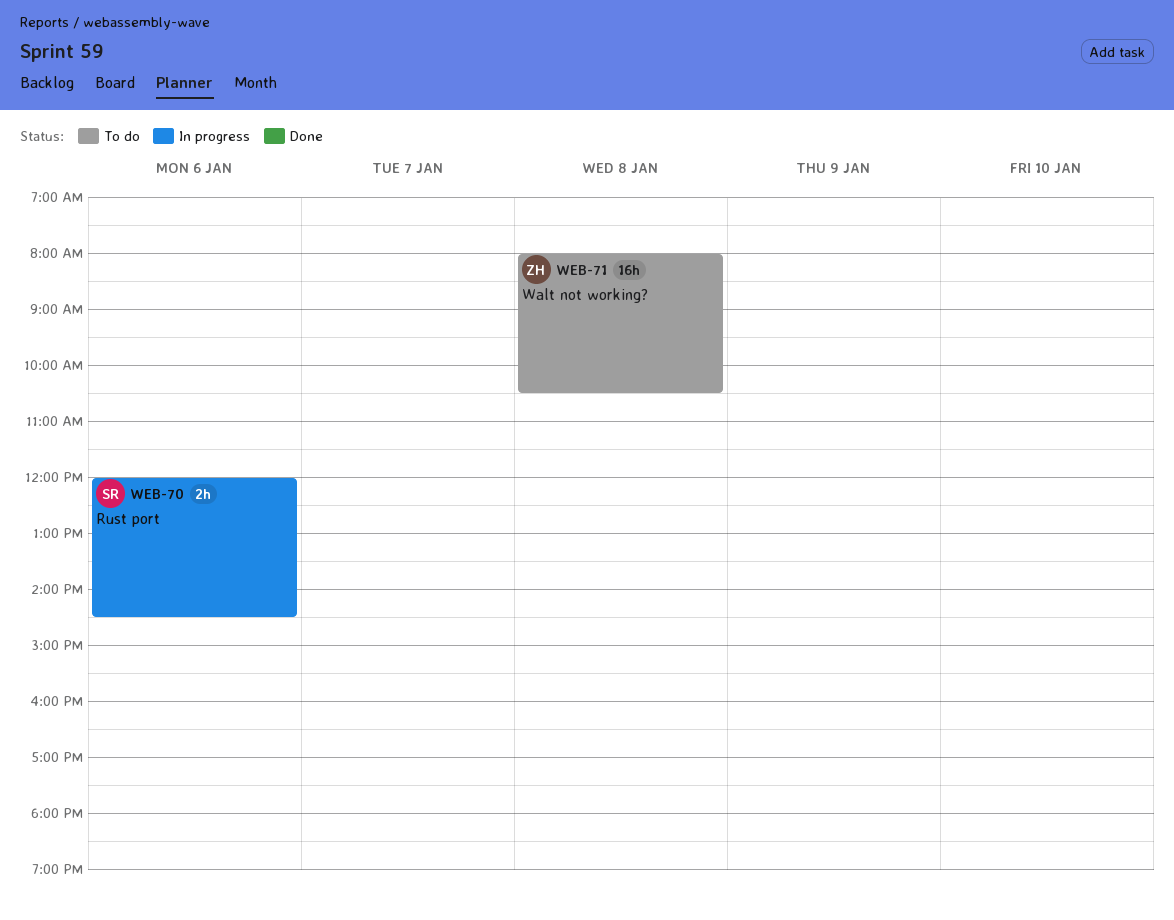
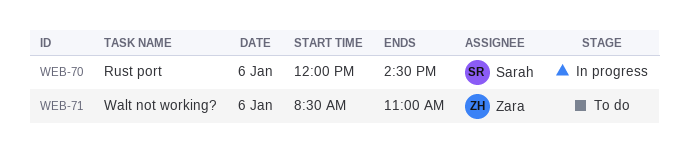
WEB-71, day: Jan 8 -> Jan 6
WEB-71, begins: 08:00 -> 08:30
WEB-71, ends: 10:30 -> 11:00

